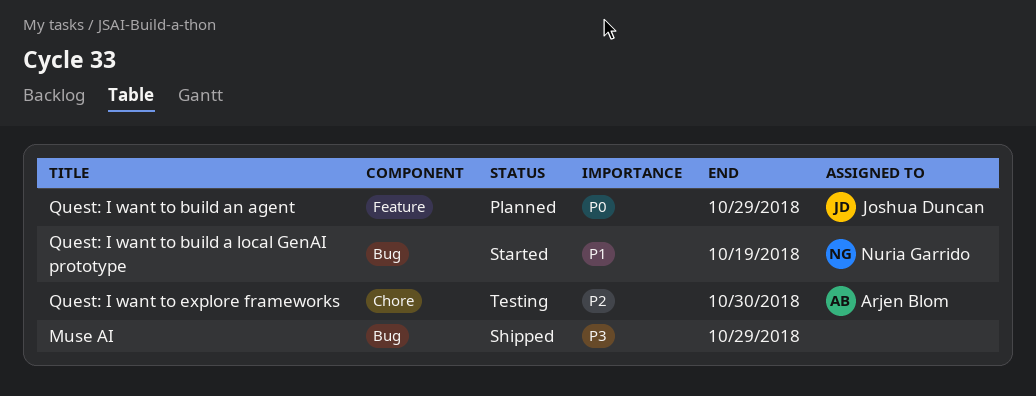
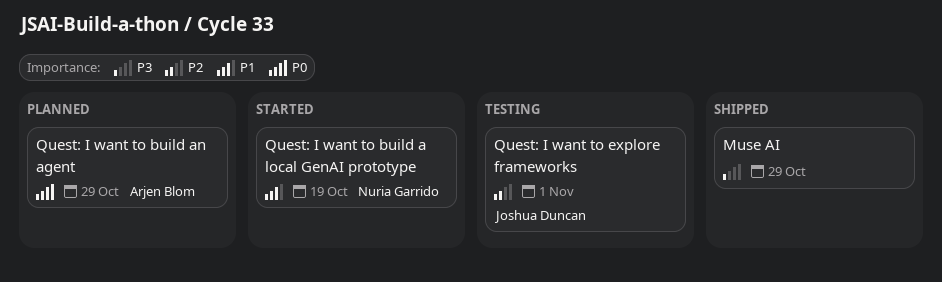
Quest: I want to build an agent, owner: Joshua Duncan -> Arjen Blom
Quest: I want to explore frameworks, owner: Arjen Blom -> Joshua Duncan
Quest: I want to explore frameworks, due: Oct 30 -> Nov 1

